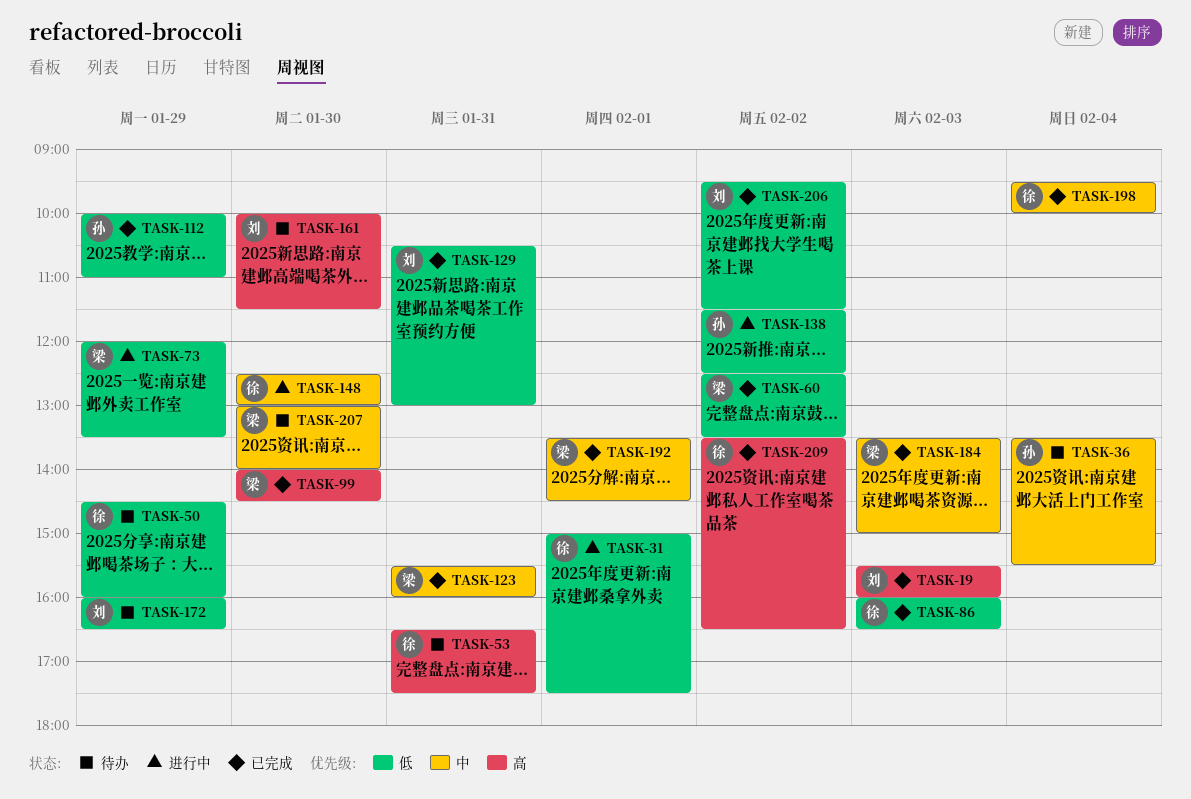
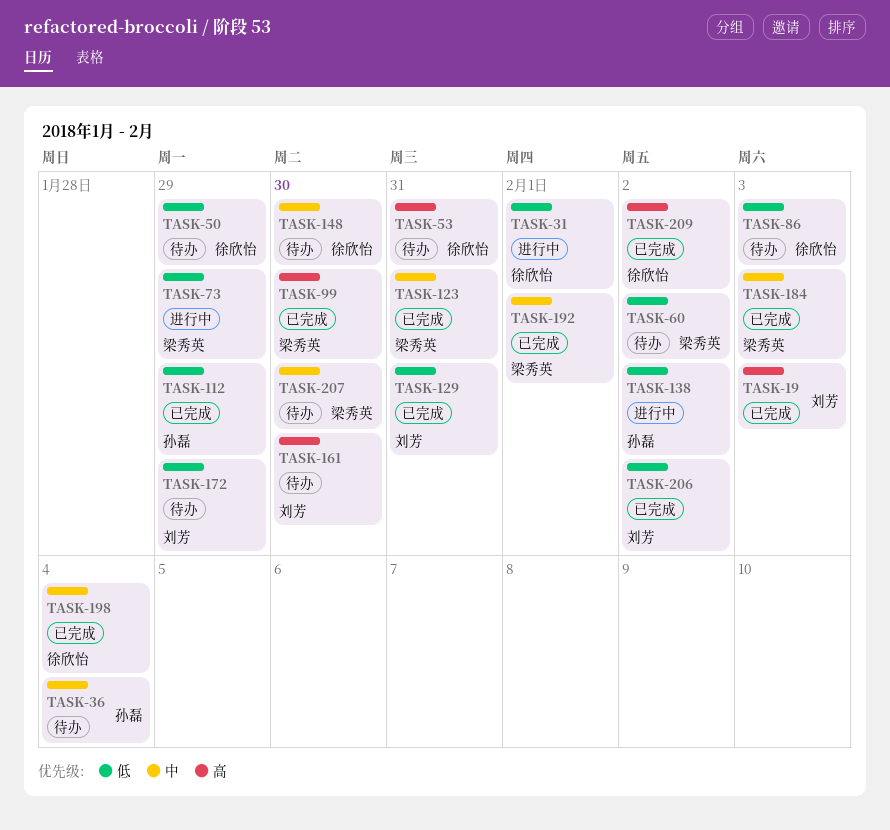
TASK-60, status: 已完成 -> 待办
TASK-86, status: 已完成 -> 待办
TASK-148, status: 进行中 -> 待办

